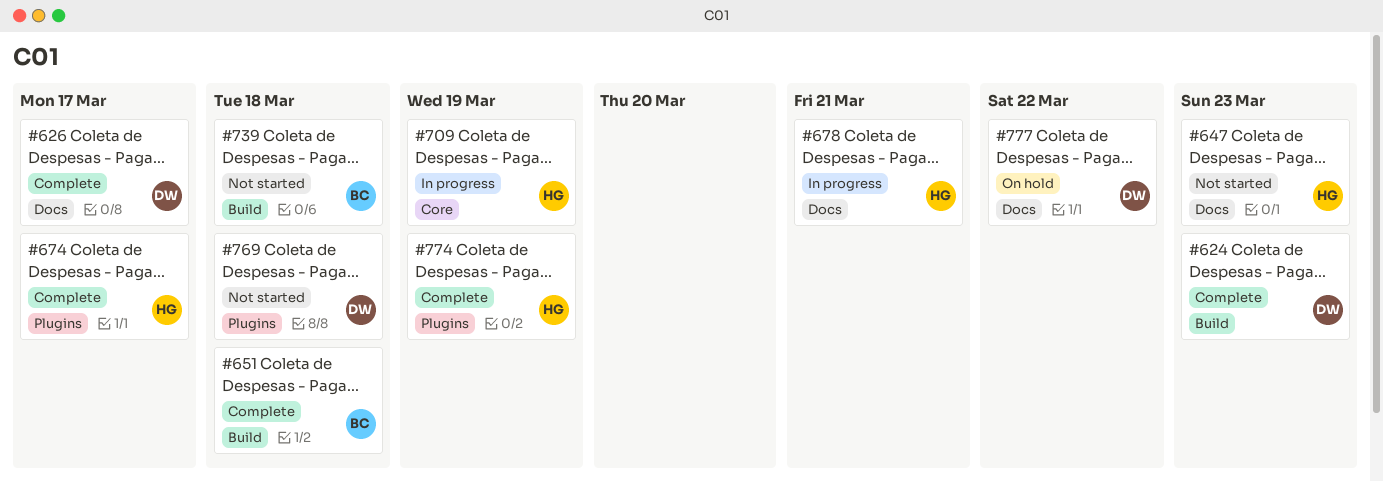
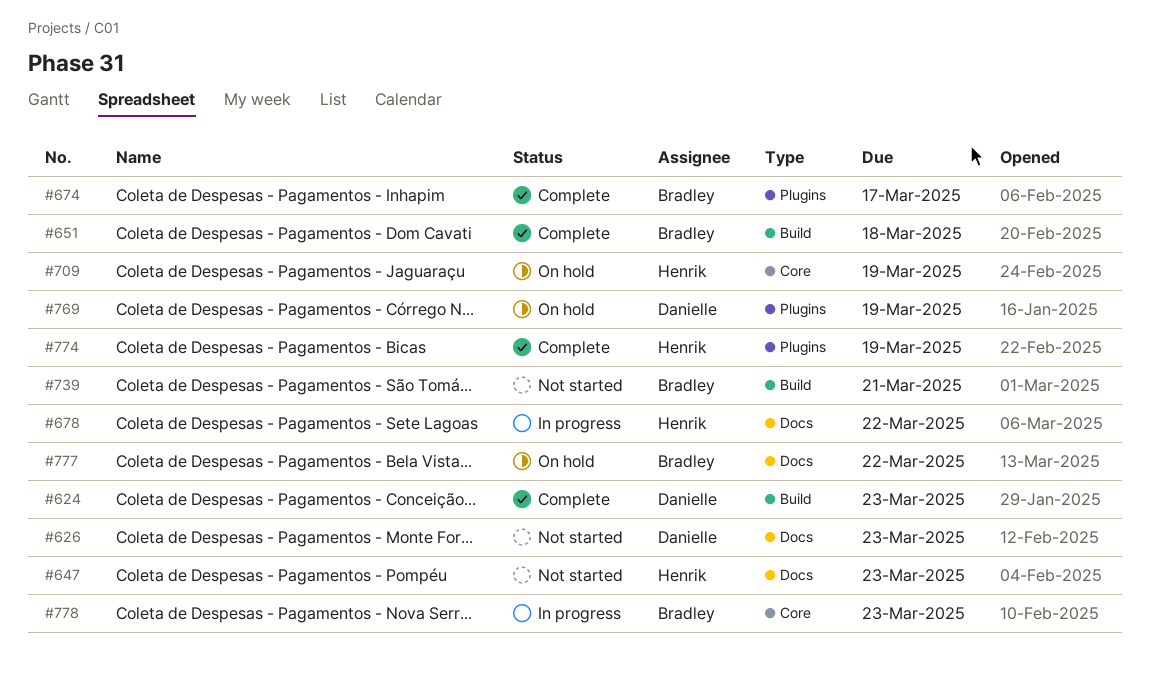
#626, status: Complete -> Not started
#626, due: Mar 17 -> Mar 23
#674, owner: Henrik -> Bradley
#678, due: Mar 21 -> Mar 22
#709, status: In progress -> On hold
#739, due: Mar 18 -> Mar 21
#769, status: Not started -> On hold
#769, due: Mar 18 -> Mar 19
#777, owner: Danielle -> Bradley
#778: none -> present

